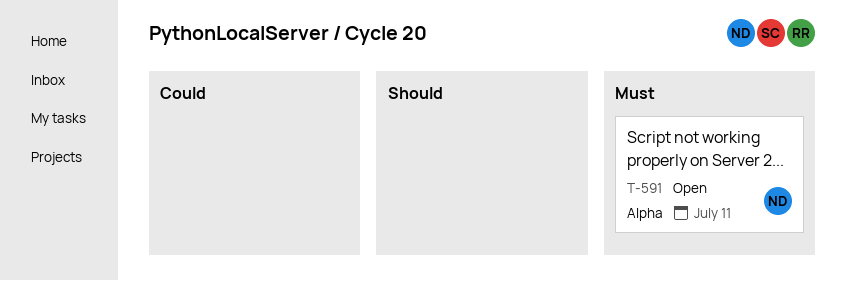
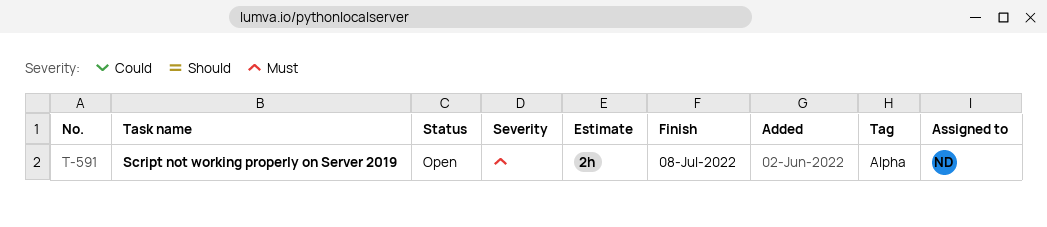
T-591, due: Jul 11 -> Jul 8

